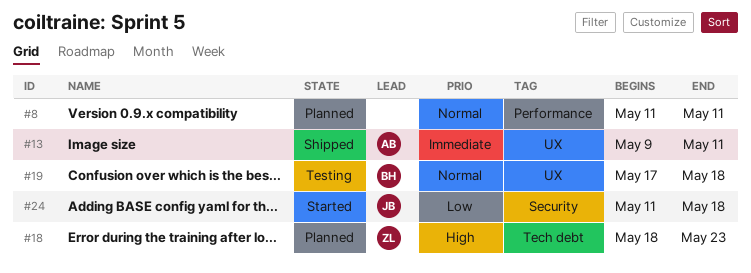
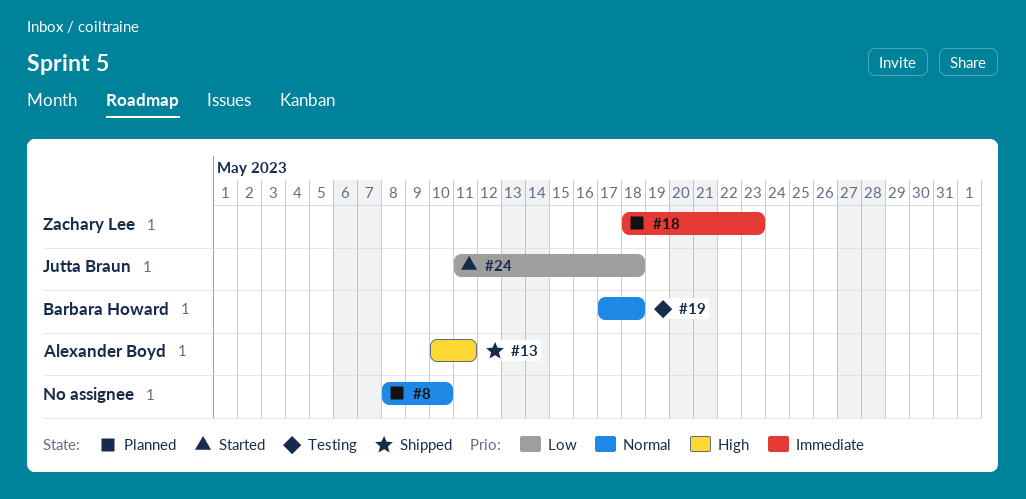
#8, start: May 11 -> May 8
#8, due: May 11 -> May 10
#13, priority: Immediate -> High
#13, start: May 9 -> May 10
#18, priority: High -> Immediate

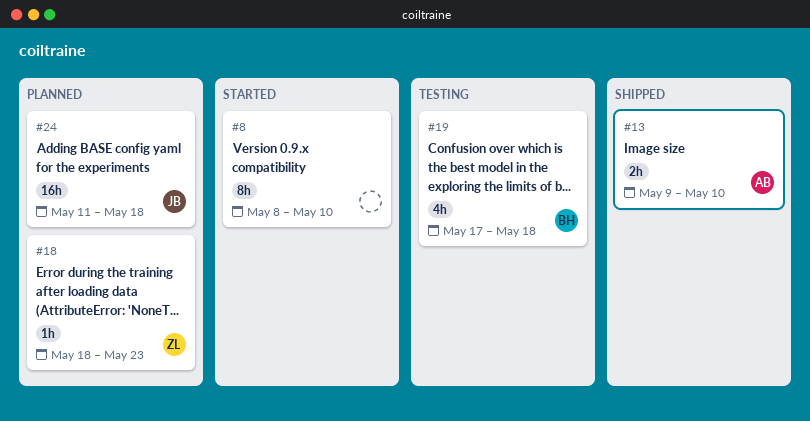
#8, status: Planned -> Started
#13, start: May 10 -> May 9
#13, due: May 11 -> May 10
#24, status: Started -> Planned

